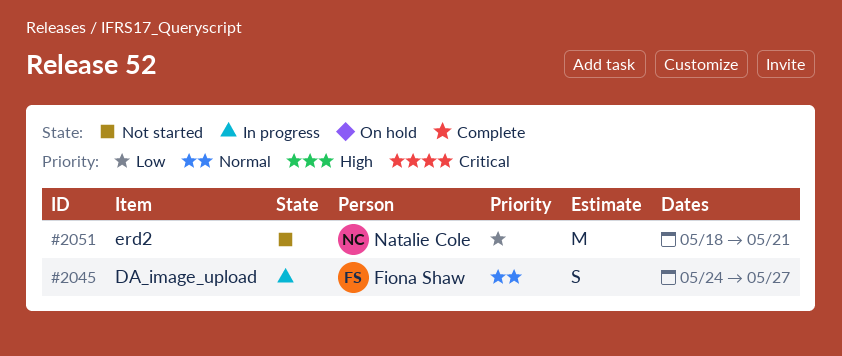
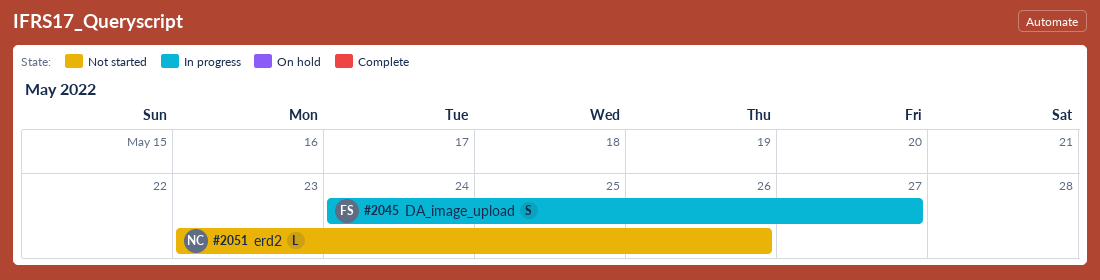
#2051, estimate: M -> L
#2051, start: May 18 -> May 23
#2051, due: May 21 -> May 26

